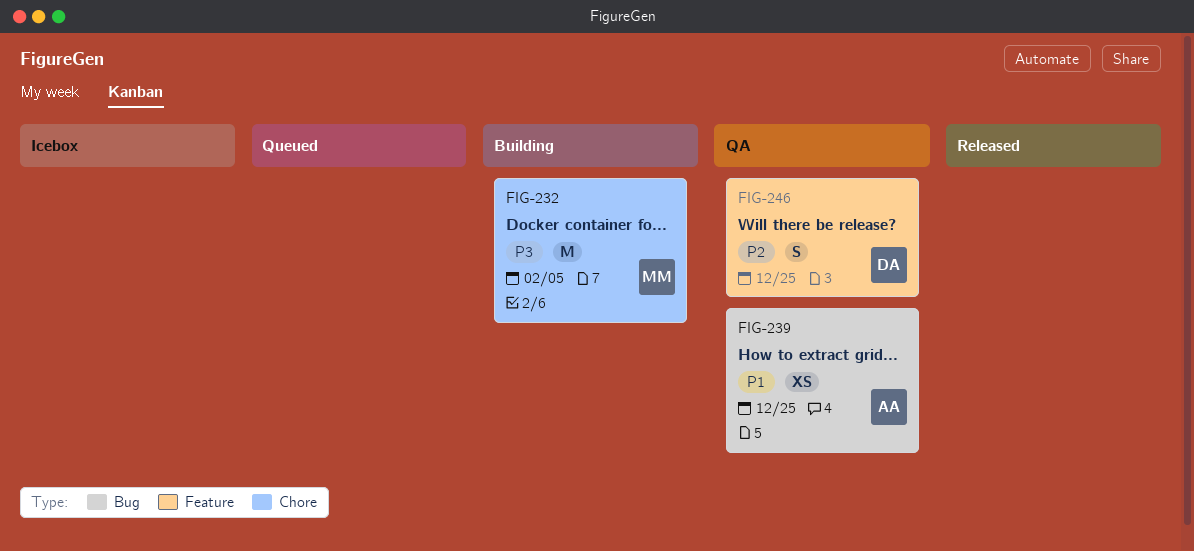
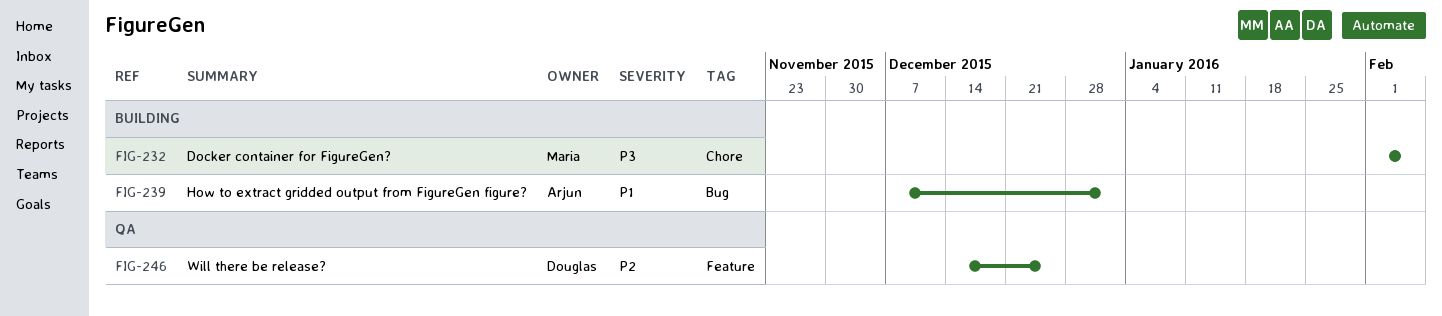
FIG-239, status: QA -> Building
FIG-239, due: Dec 25 -> Jan 1

